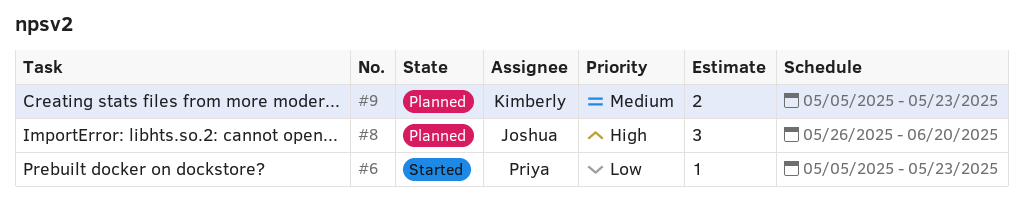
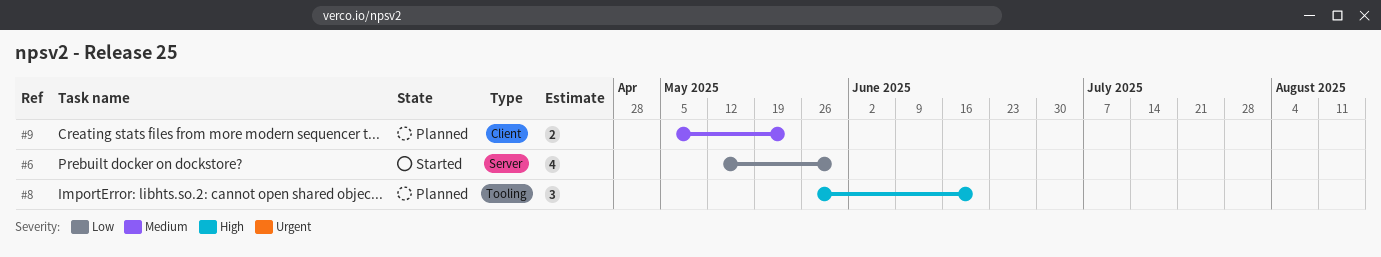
#6, estimate: 1 -> 4
#6, start: May 5 -> May 12
#6, due: May 23 -> May 30

